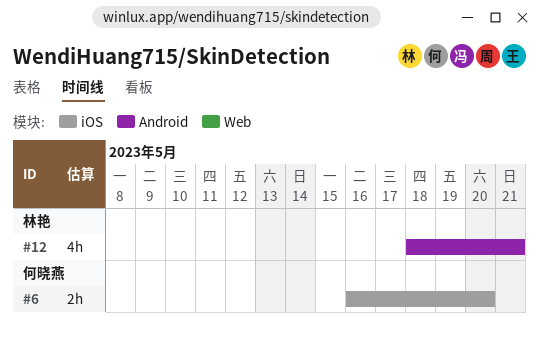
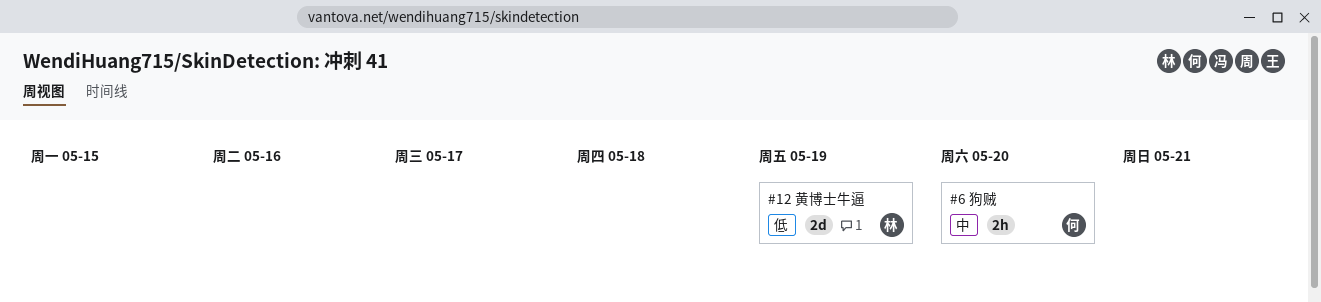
#12, estimate: 4h -> 2d
#12, due: May 21 -> May 19

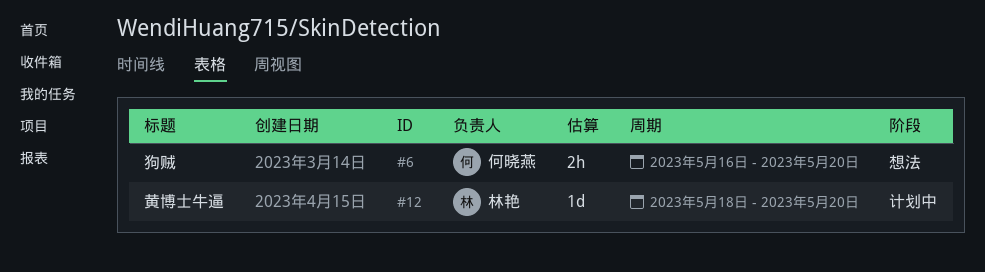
#12, estimate: 2d -> 1d
#12, due: May 19 -> May 20

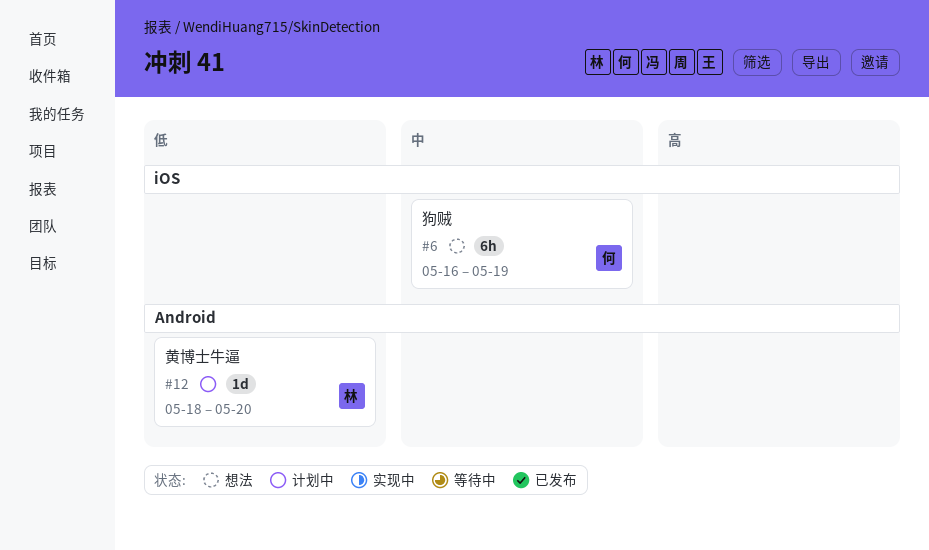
#6, estimate: 2h -> 6h
#6, due: May 20 -> May 19

